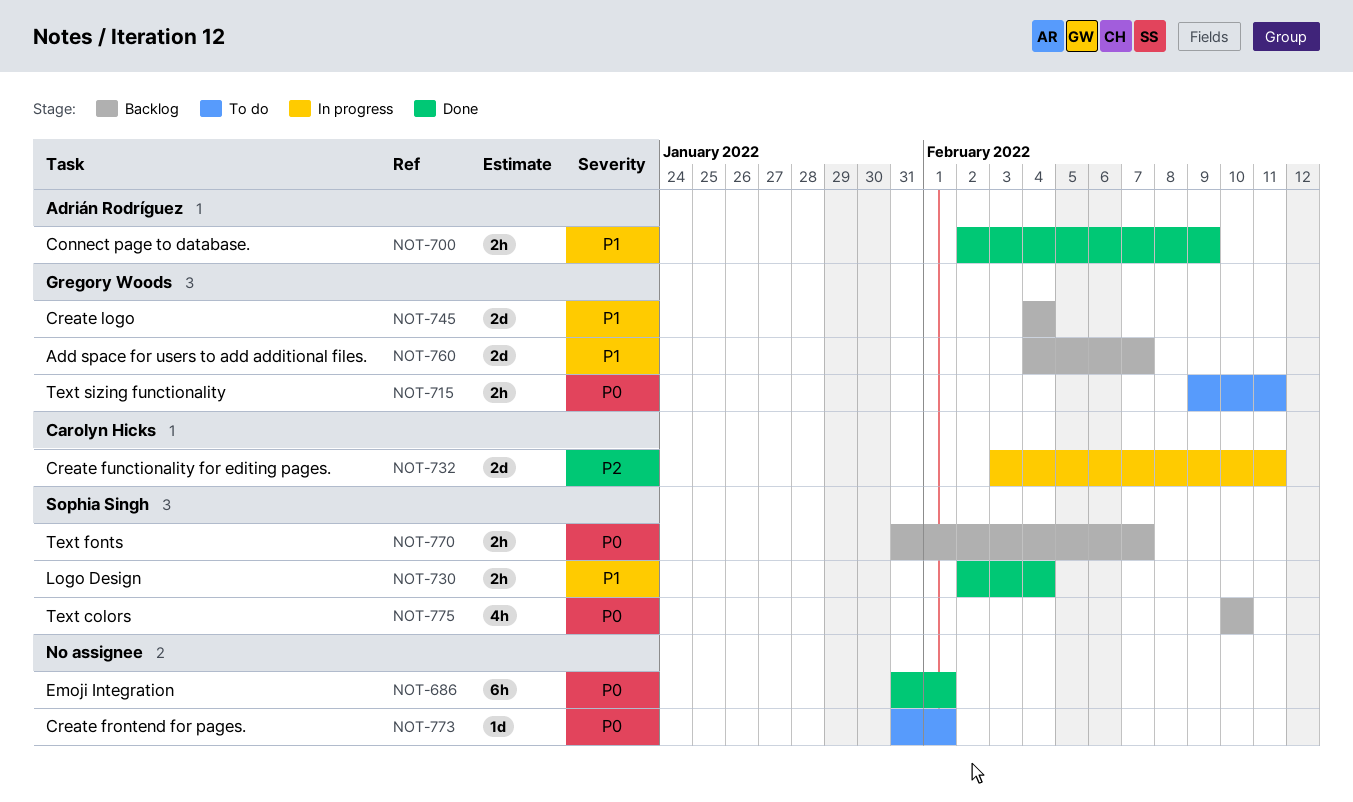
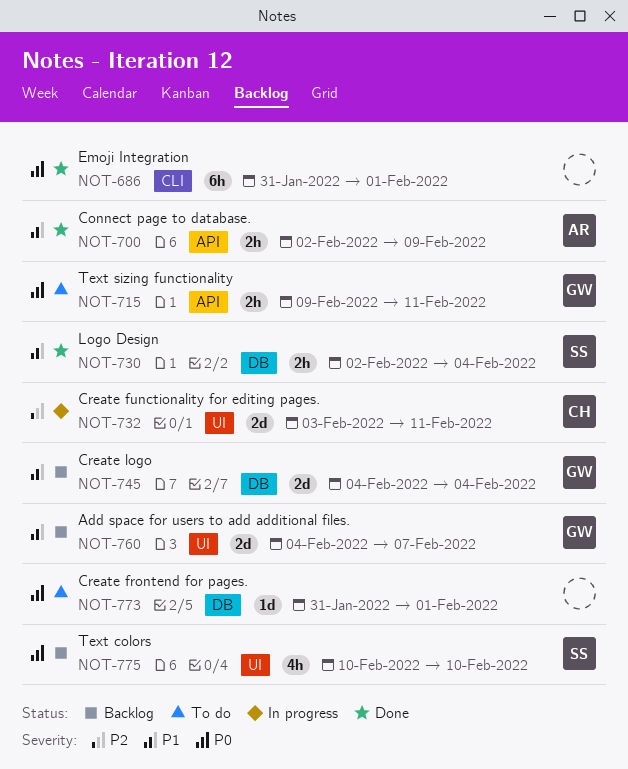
NOT-770: present -> none

